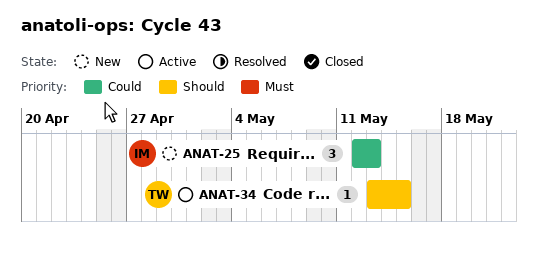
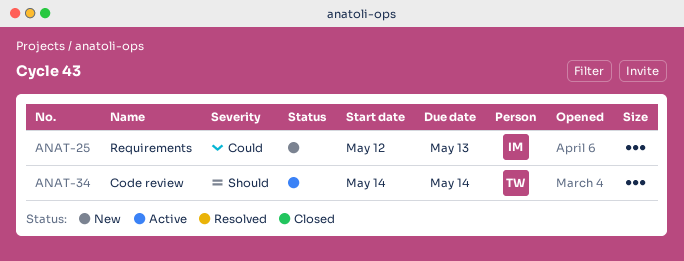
ANAT-34, estimate: 1 -> 3
ANAT-34, start: May 13 -> May 14
ANAT-34, due: May 15 -> May 14

